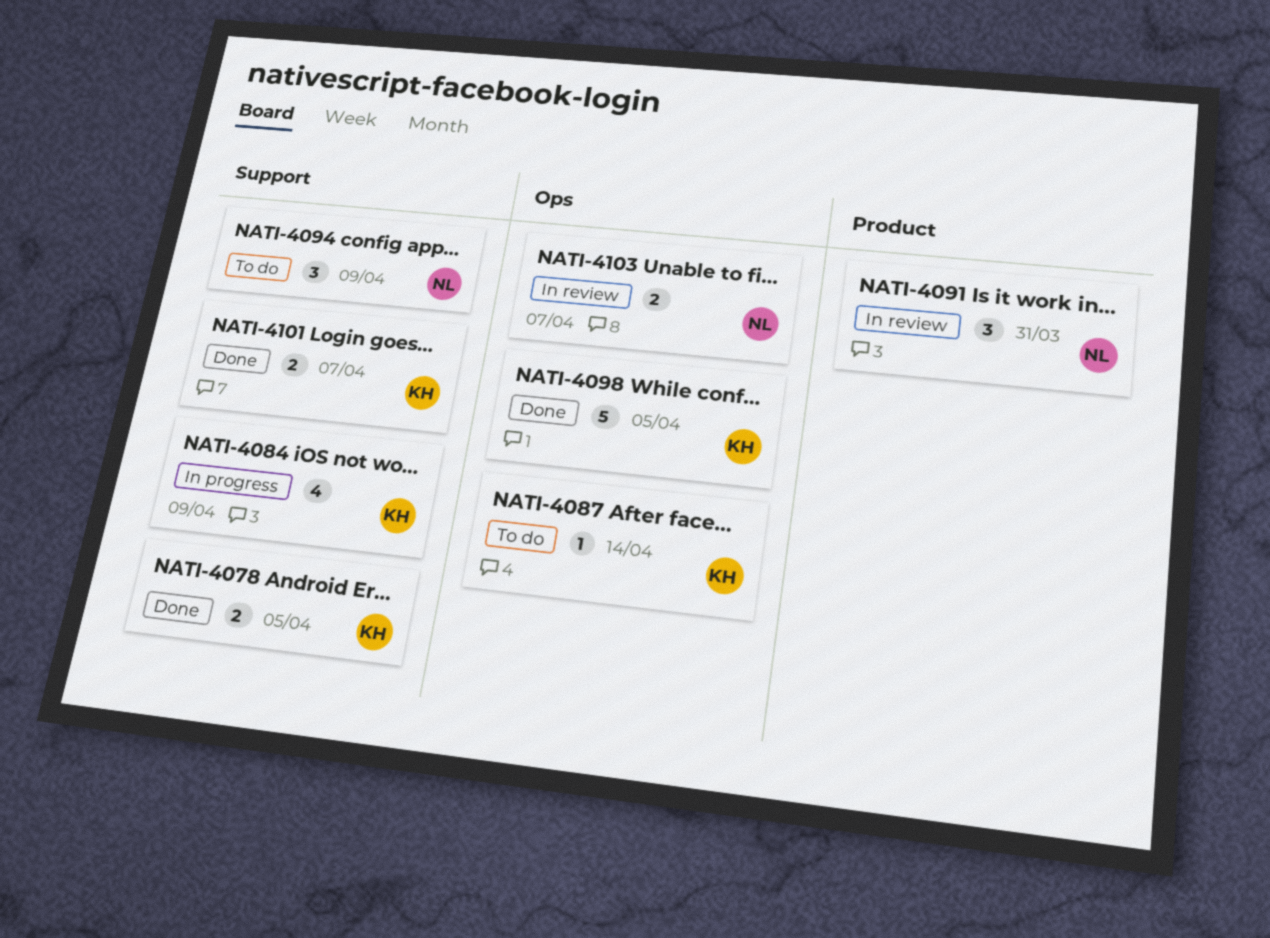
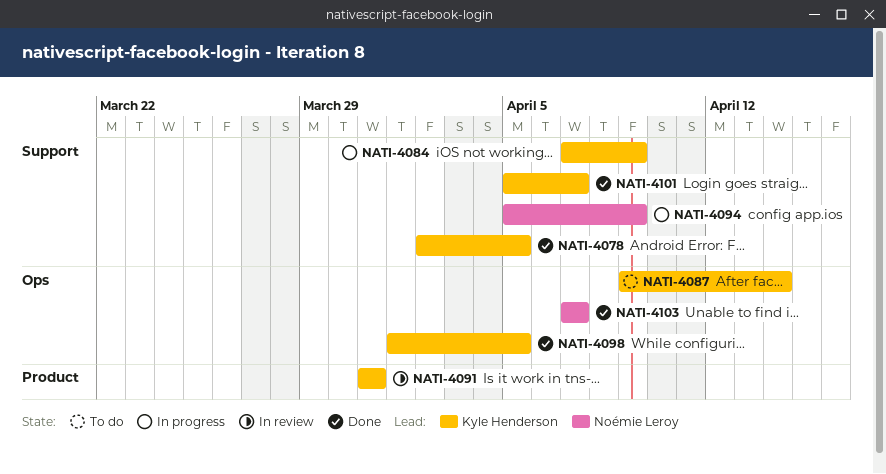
NATI-4091, owner: Noémie Leroy -> Kyle Henderson
NATI-4094, status: To do -> In progress
NATI-4103, status: In review -> Done

